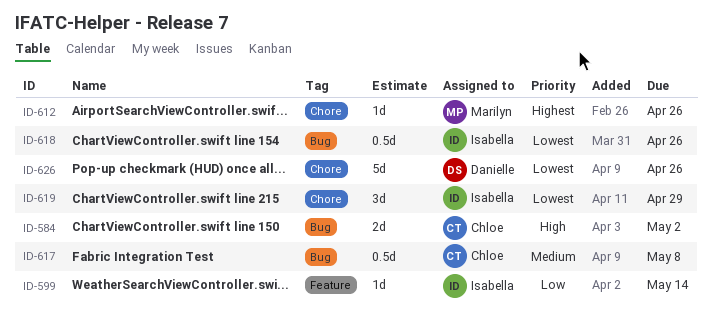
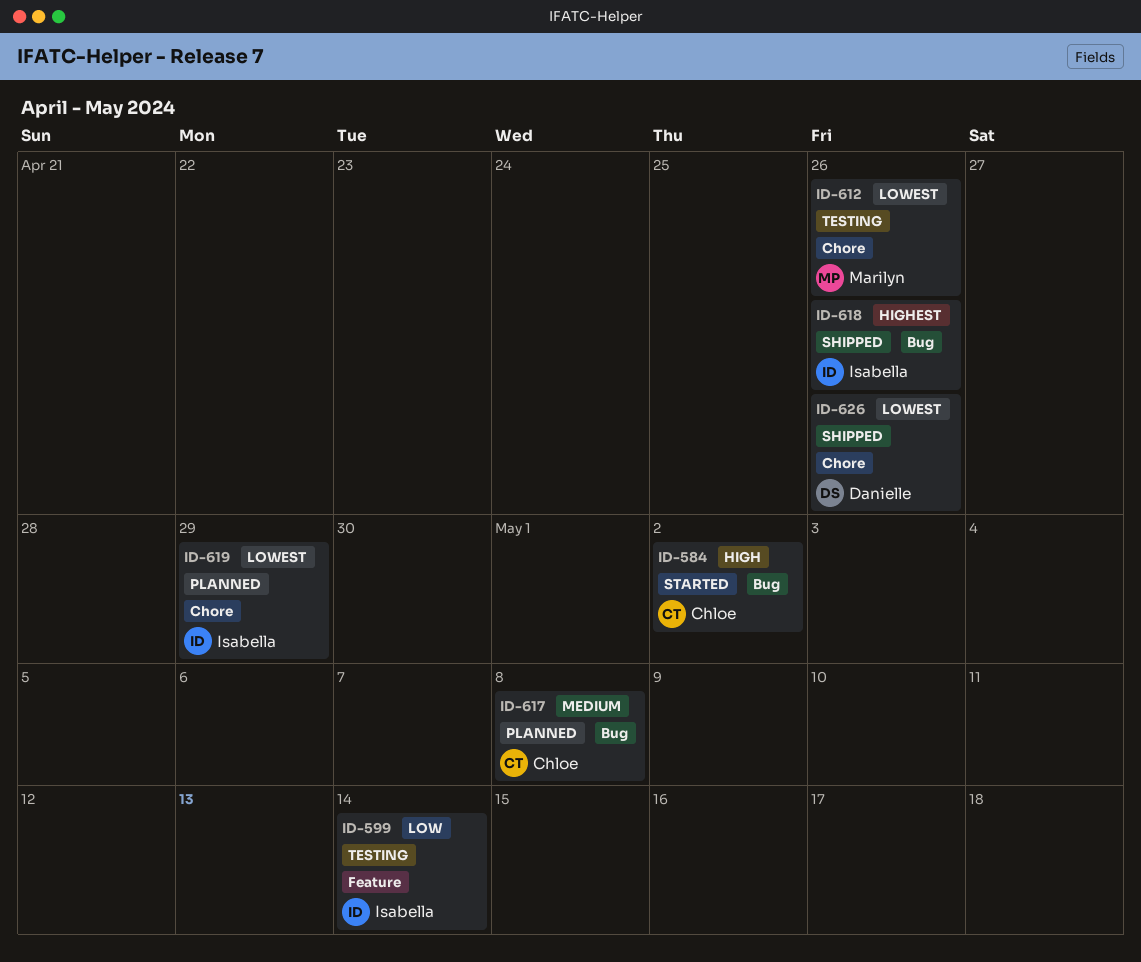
ID-612, priority: Highest -> Lowest
ID-618, priority: Lowest -> Highest

